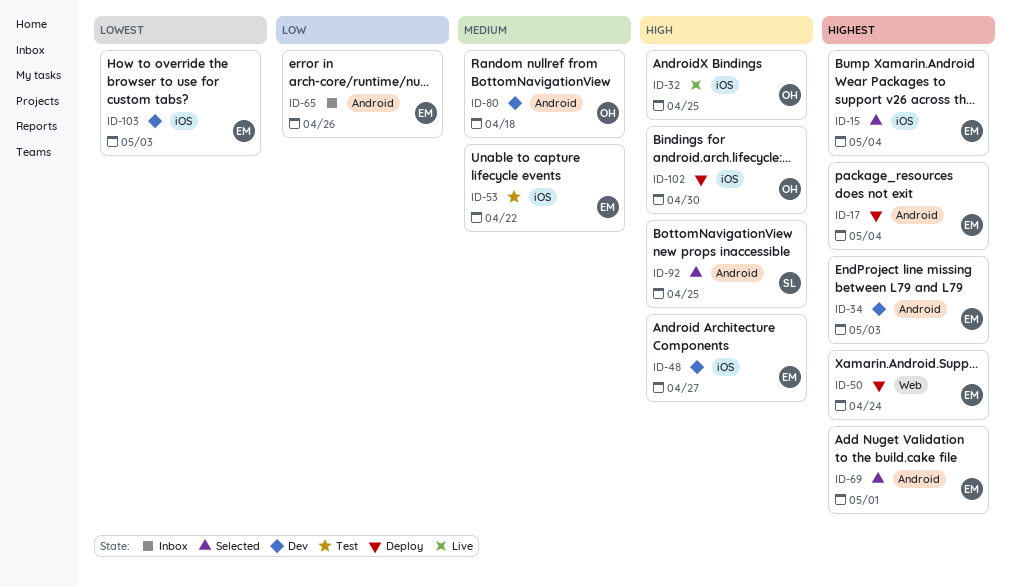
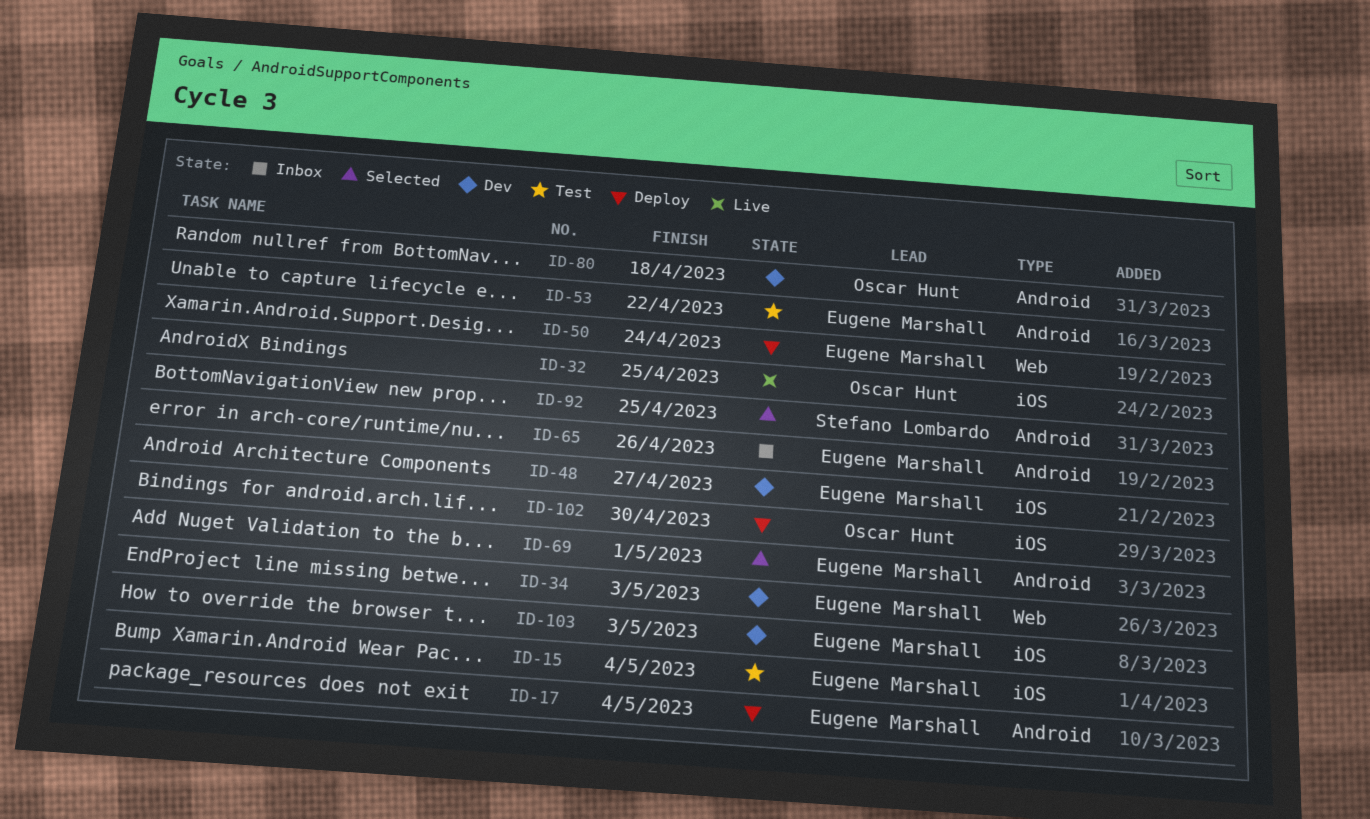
ID-15, status: Selected -> Test
ID-34, label: Android -> Web
ID-53, label: iOS -> Android

